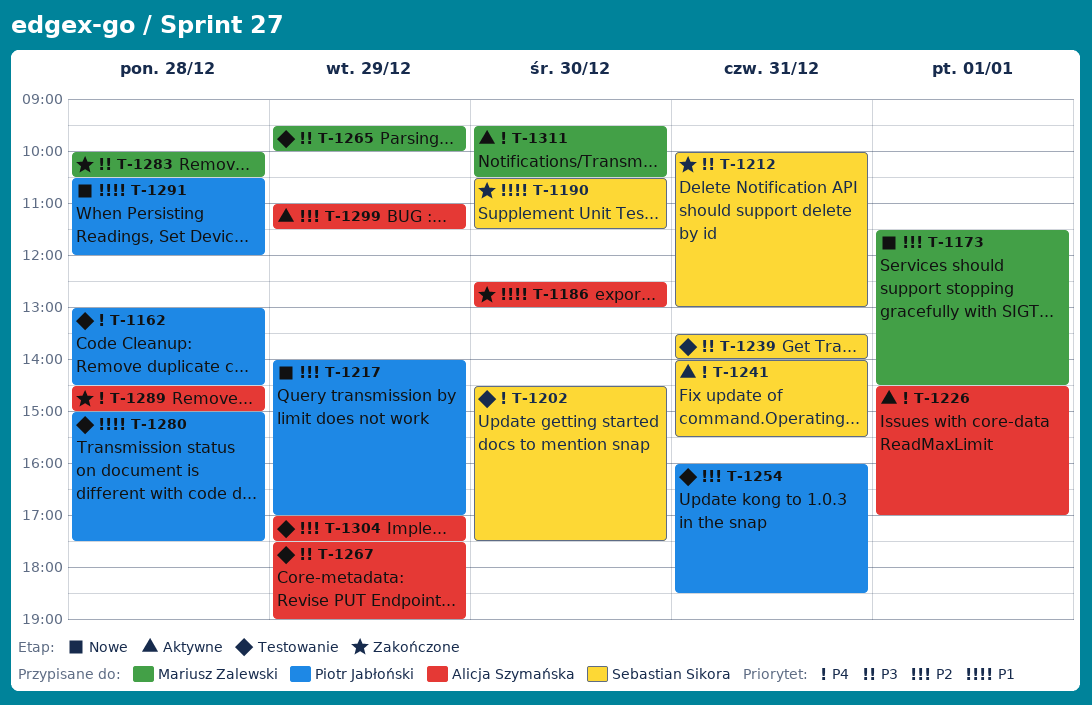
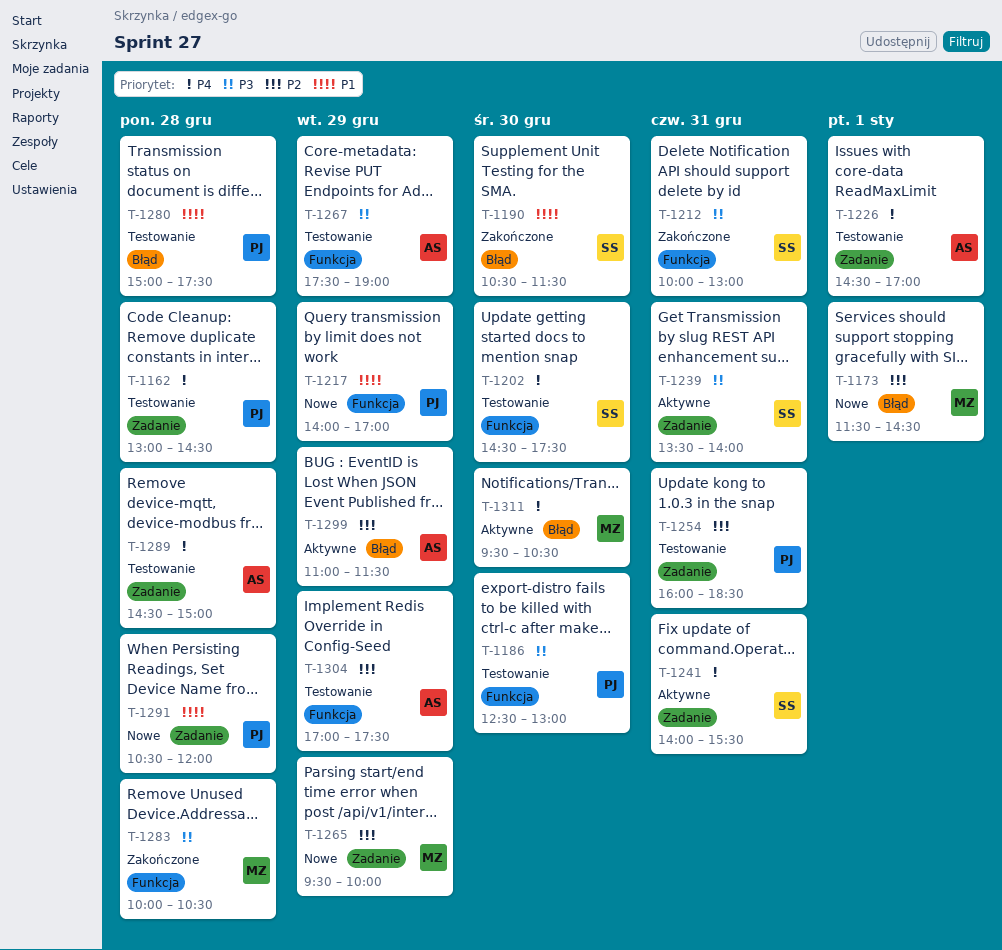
T-1186, status: Zakończone -> Testowanie
T-1186, owner: Alicja Szymańska -> Piotr Jabłoński
T-1186, priority: P1 -> P3
T-1217, priority: P2 -> P1
T-1226, status: Aktywne -> Testowanie
T-1239, status: Testowanie -> Aktywne
T-1265, status: Testowanie -> Nowe
T-1265, priority: P3 -> P2
T-1289, status: Zakończone -> Testowanie

